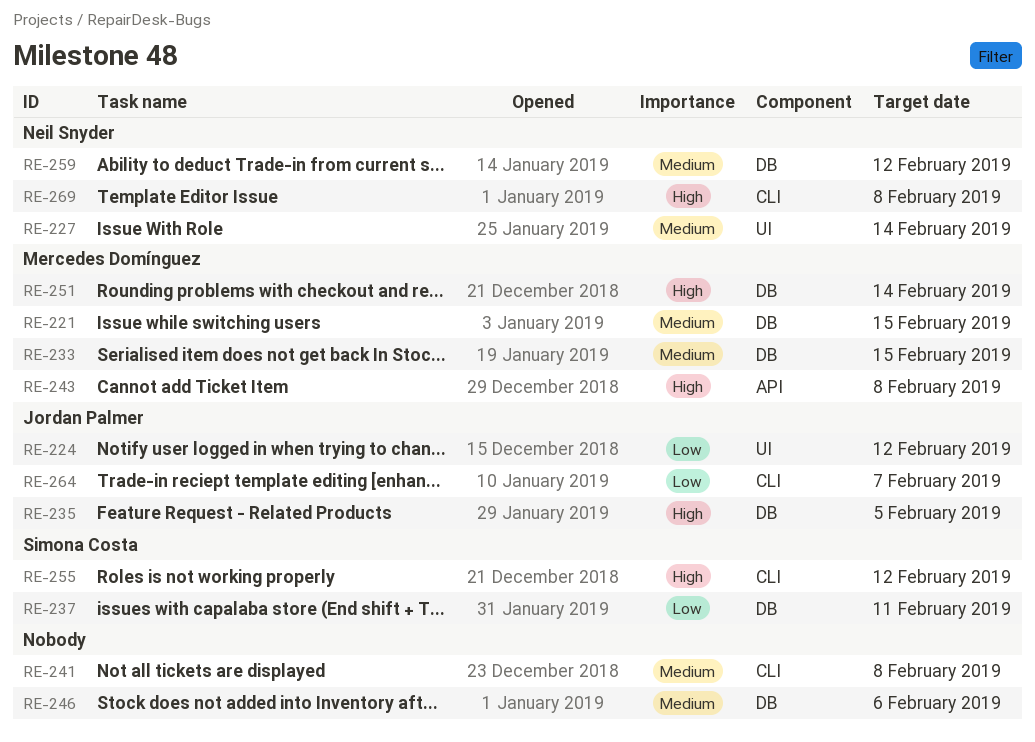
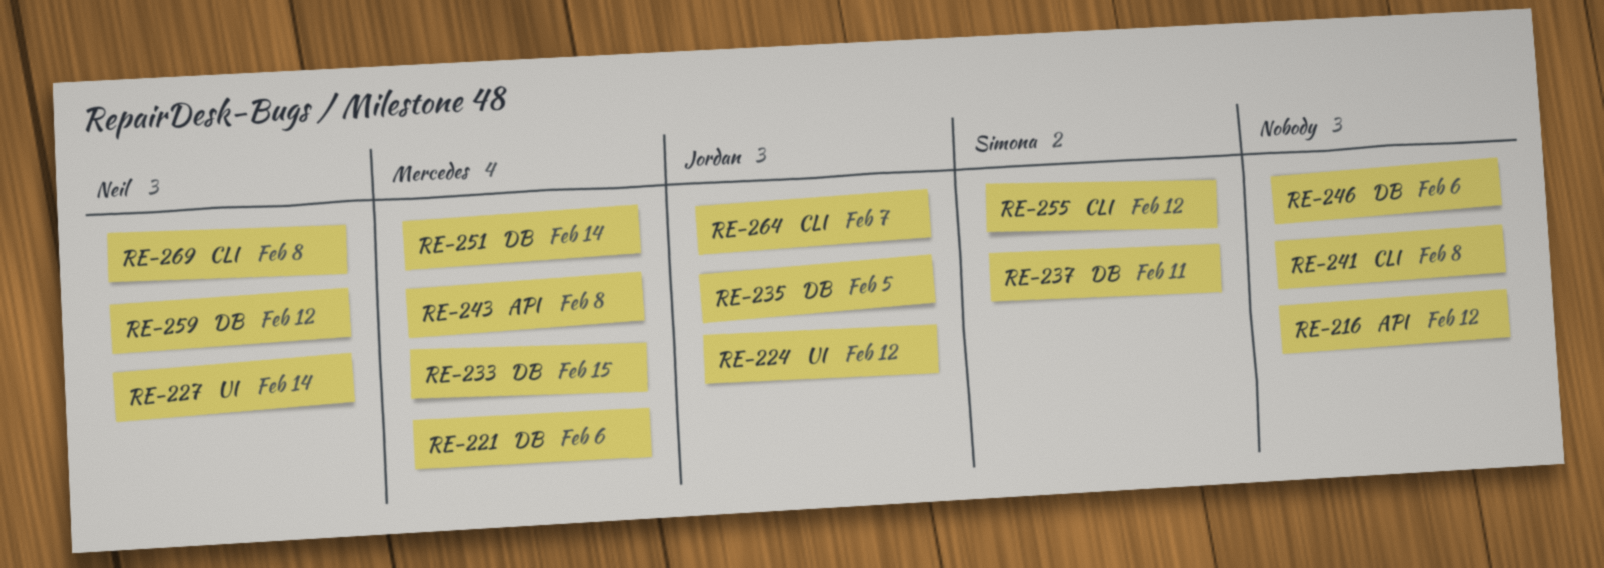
RE-216: none -> present
RE-221, due: Feb 15 -> Feb 6

